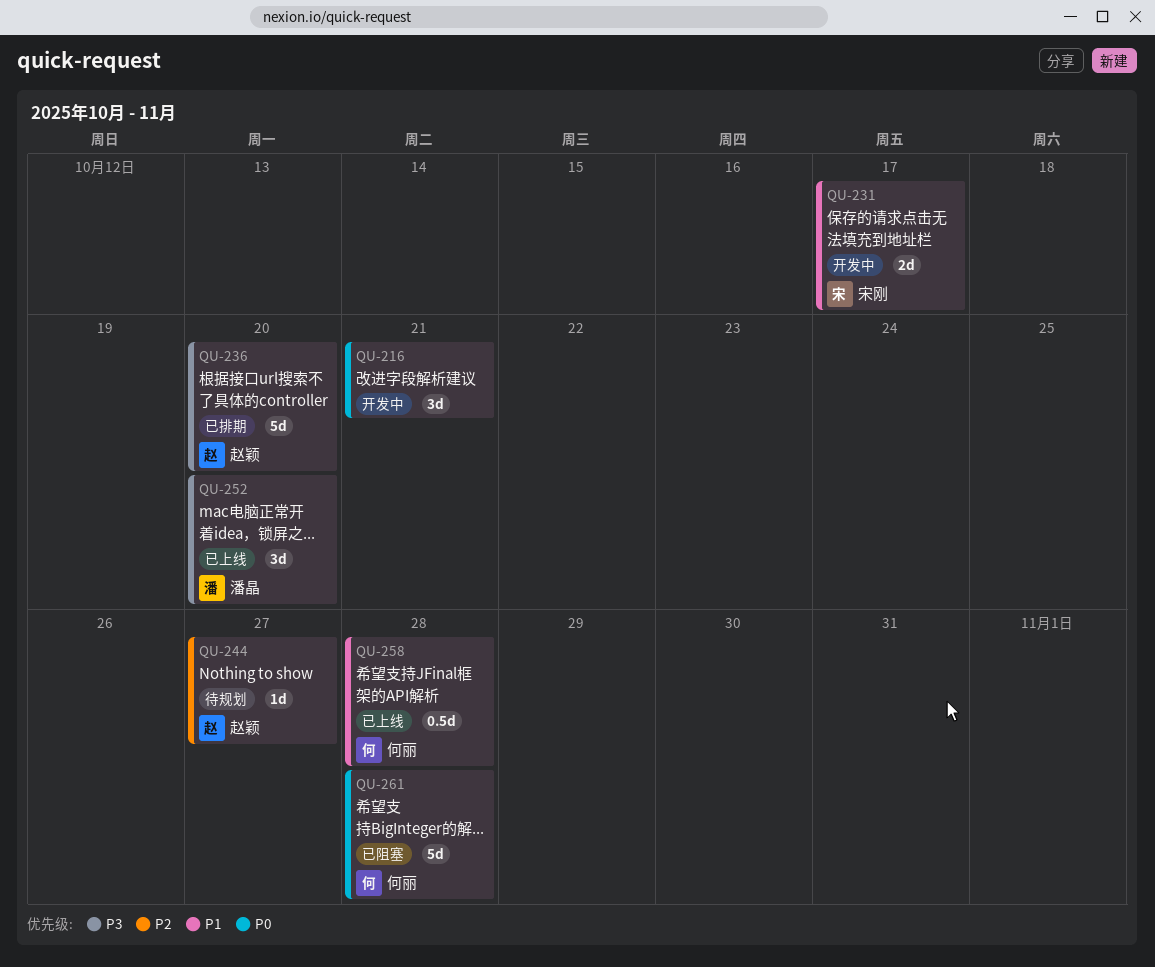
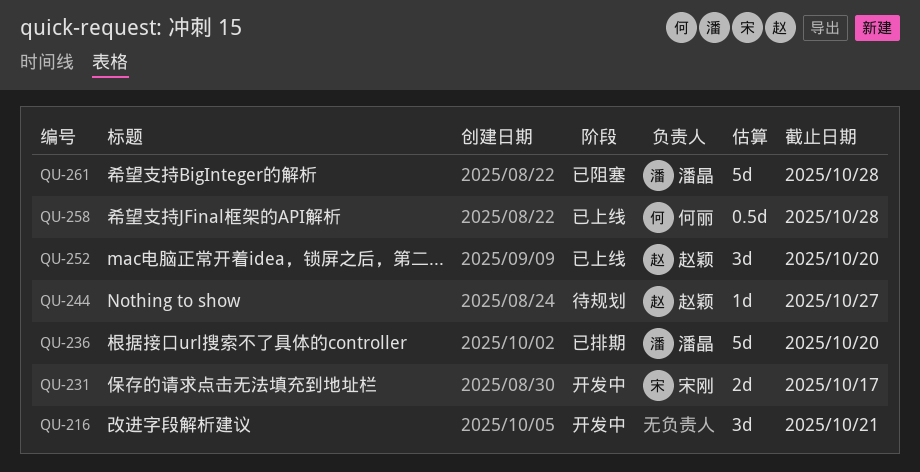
QU-236, owner: 赵颖 -> 潘晶
QU-252, owner: 潘晶 -> 赵颖
QU-261, owner: 何丽 -> 潘晶

